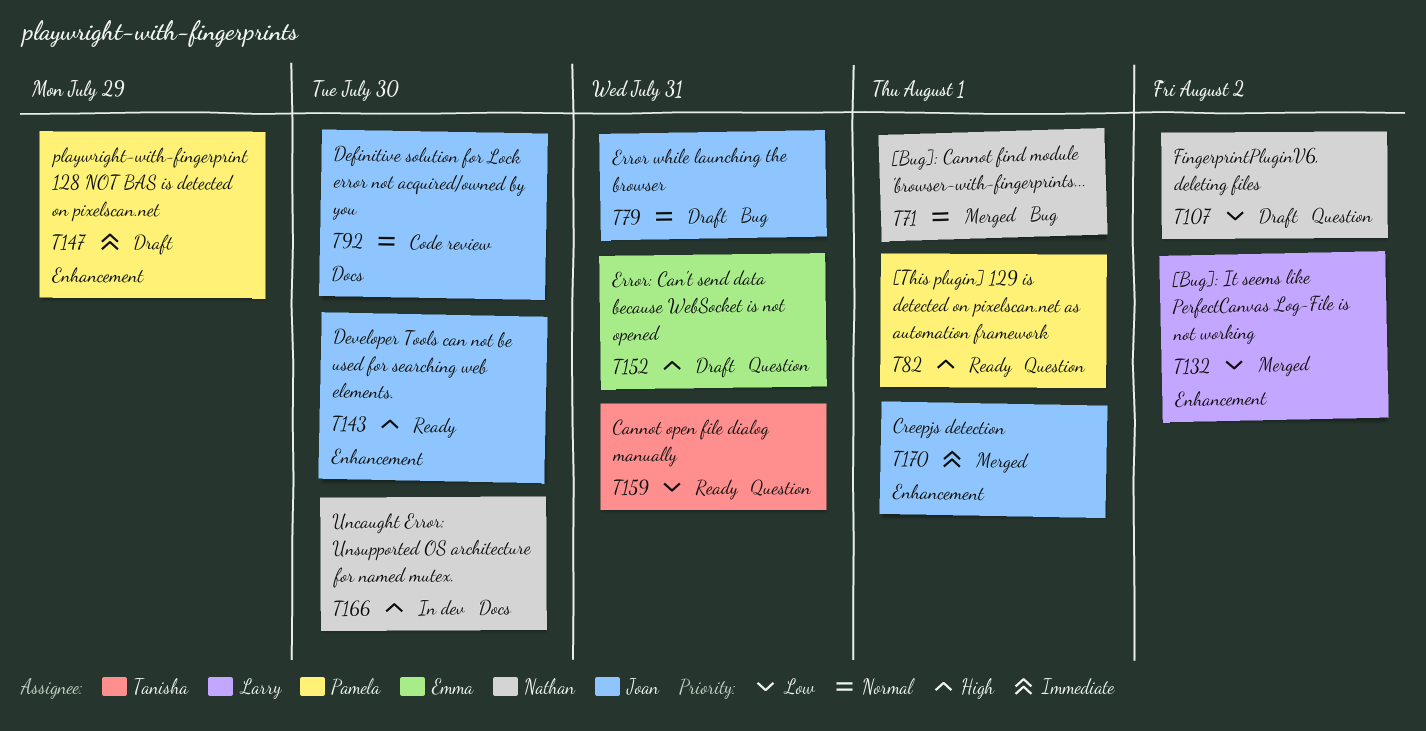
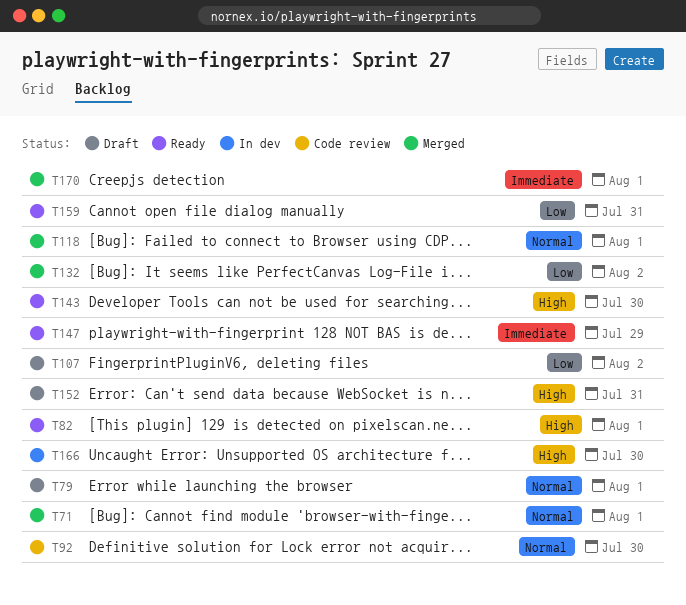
T79, due: Jul 31 -> Aug 1
T118: none -> present
T147, status: Draft -> Ready

